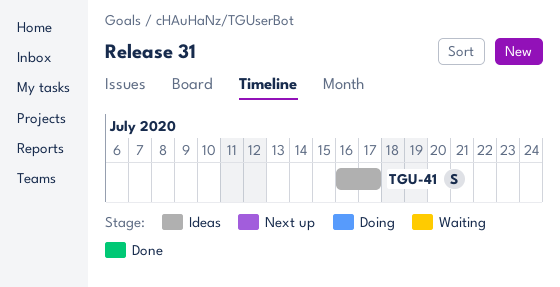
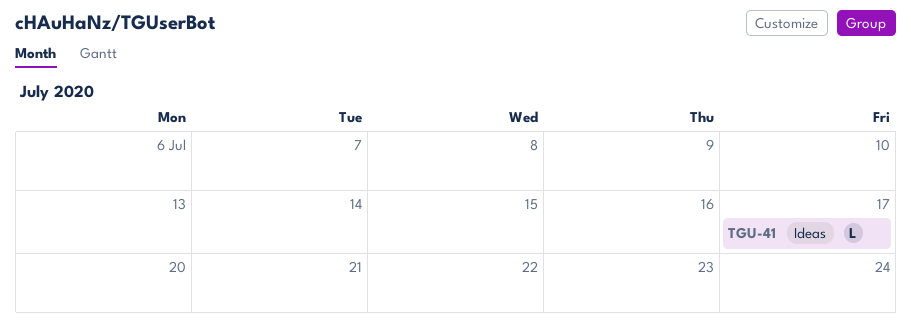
TGU-41, estimate: S -> L

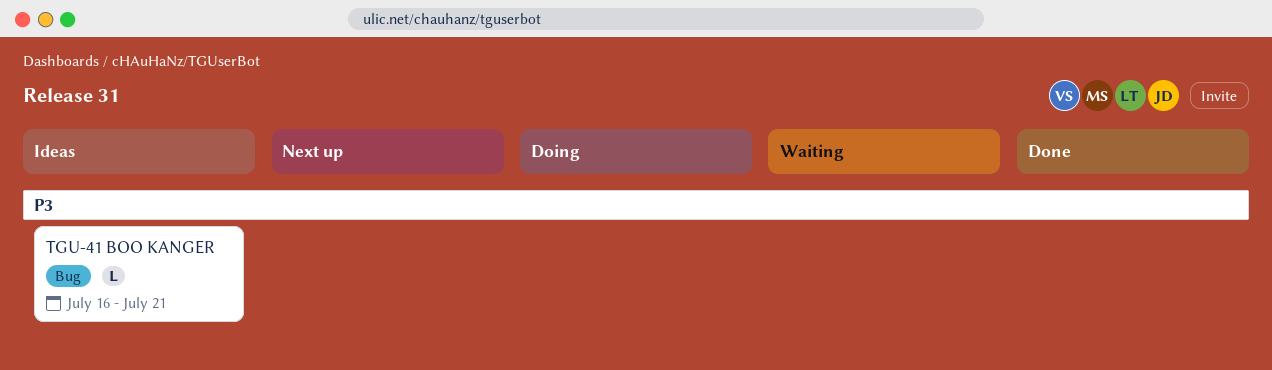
TGU-41, due: Jul 17 -> Jul 21

